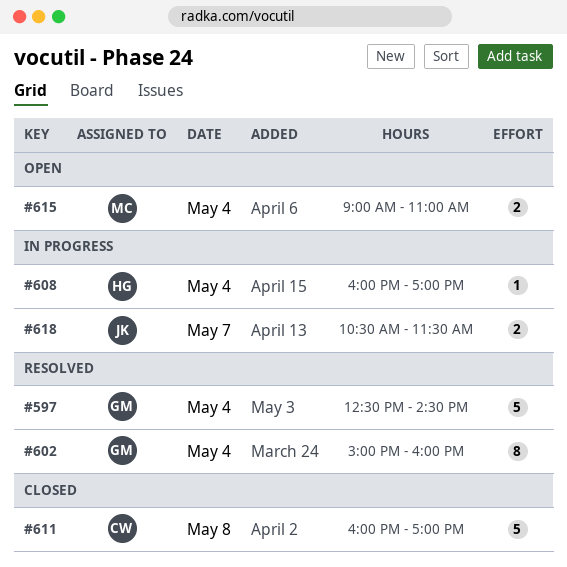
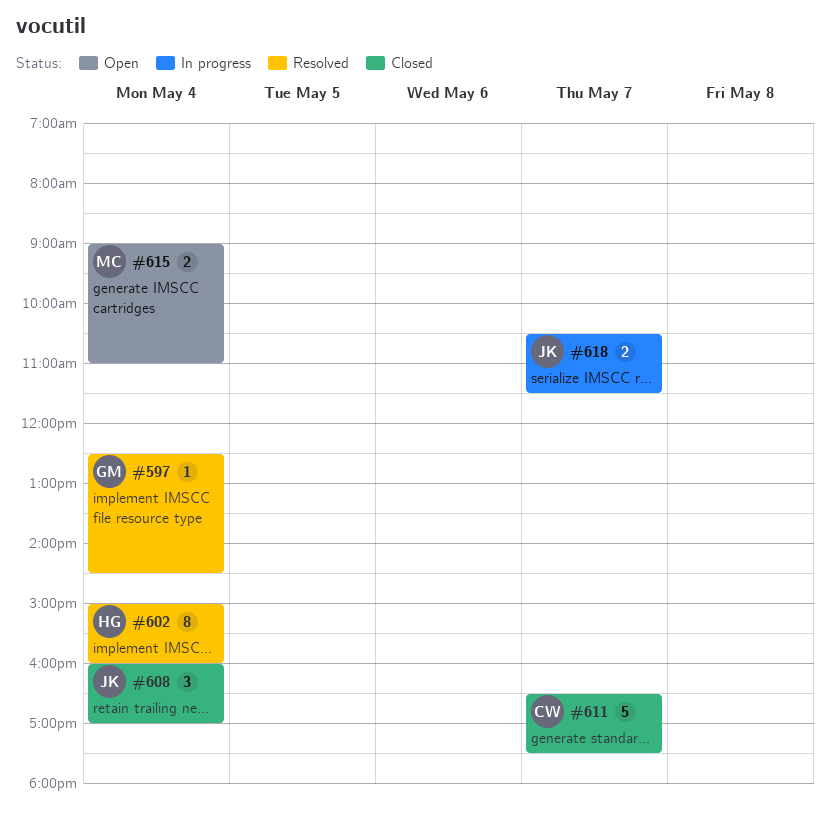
#597, estimate: 5 -> 1
#602, owner: GM -> HG
#608, status: In progress -> Closed
#608, owner: HG -> JK
#608, estimate: 1 -> 3
#611, day: May 8 -> May 7
#611, begins: 16:00 -> 16:30
#611, ends: 17:00 -> 17:30

